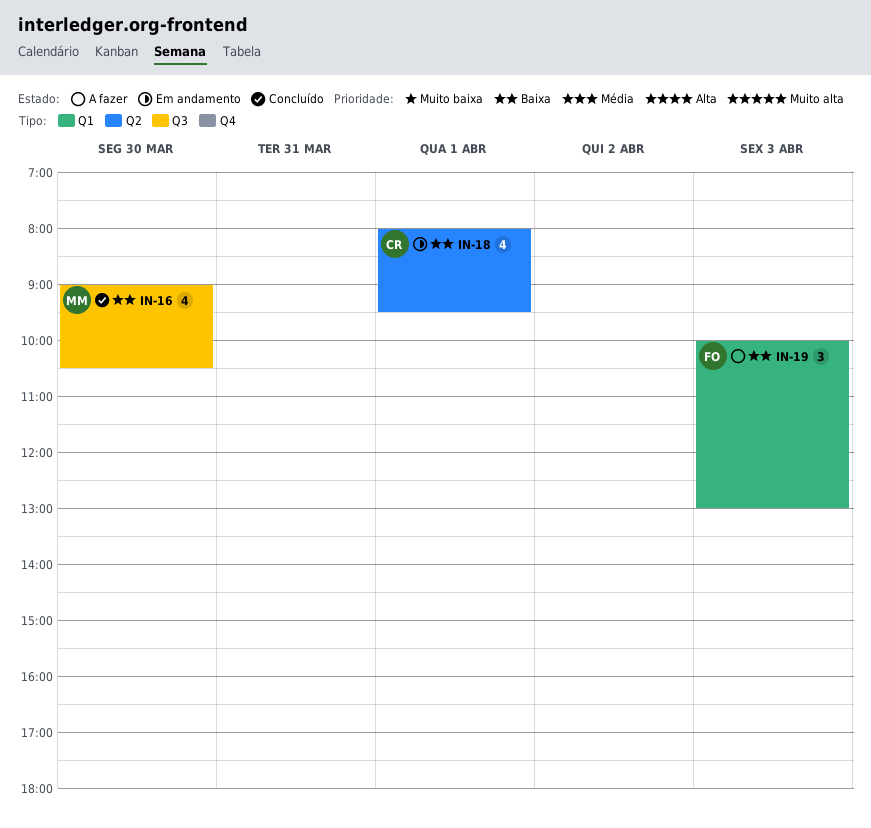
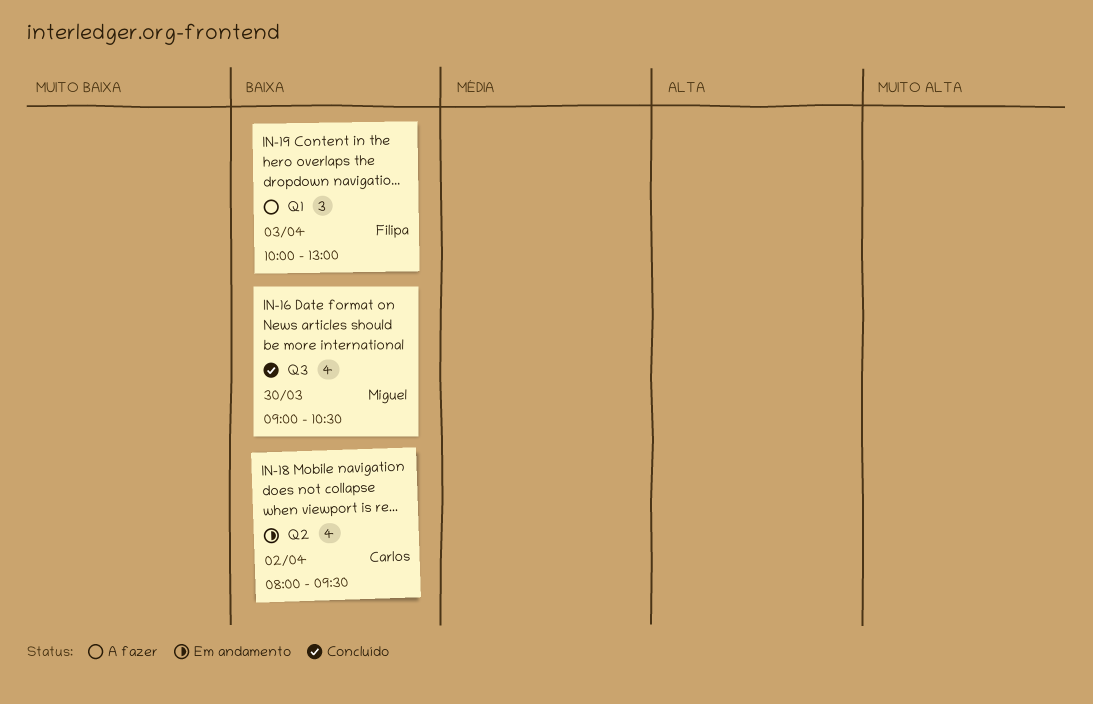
IN-18, day: Apr 1 -> Apr 2

